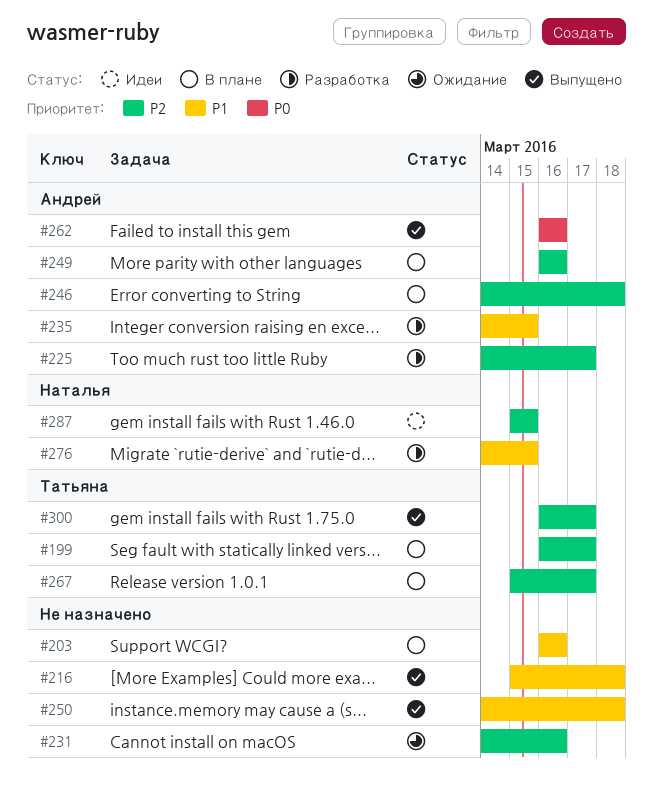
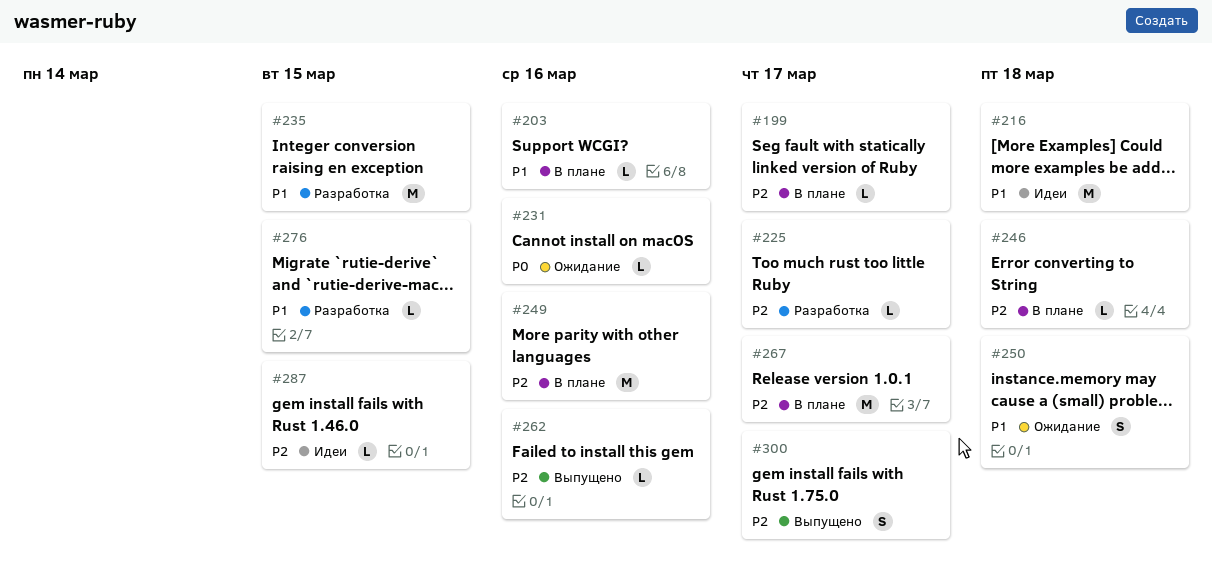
#216, status: Выпущено -> Идеи
#231, priority: P2 -> P0
#250, status: Выпущено -> Ожидание
#262, priority: P0 -> P2

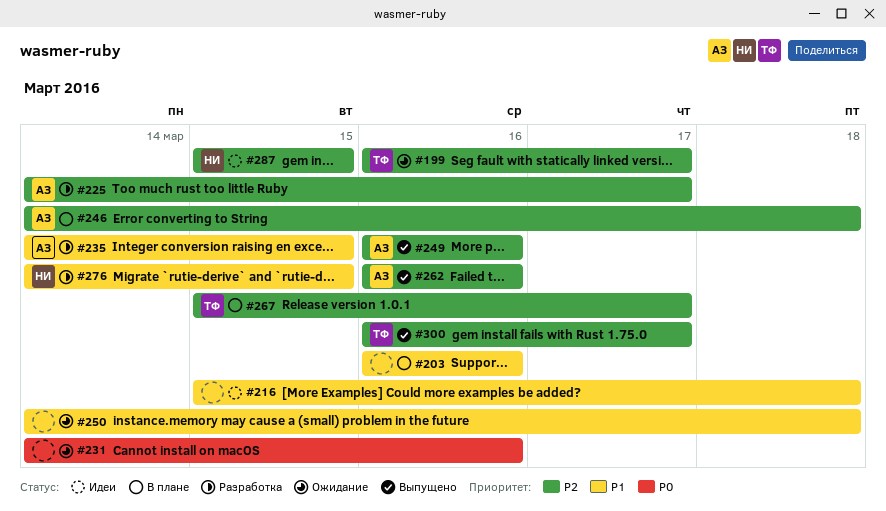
#199, status: В плане -> Ожидание
#249, status: В плане -> Выпущено

